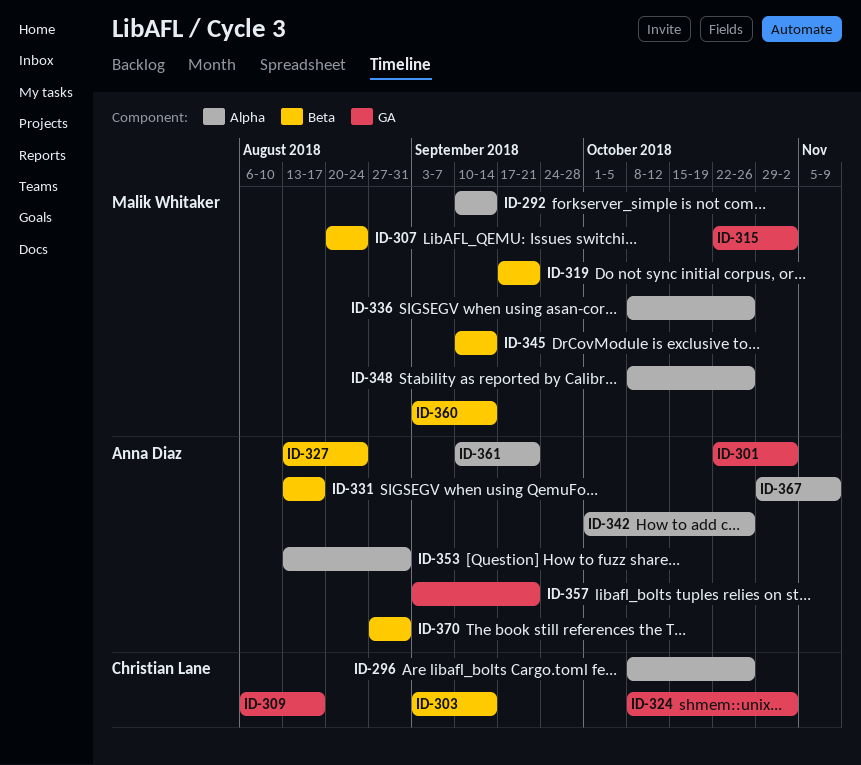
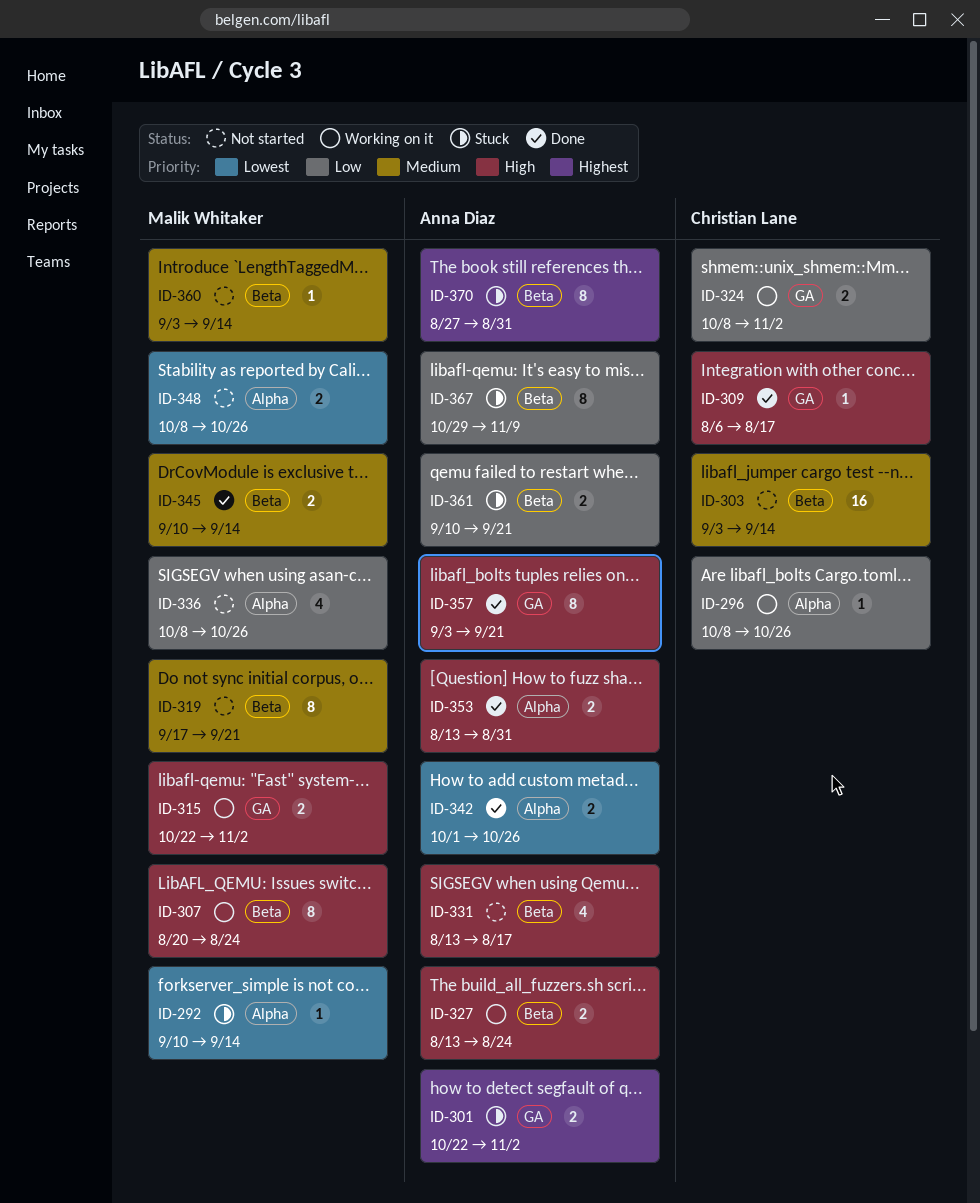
ID-361, label: Alpha -> Beta
ID-367, label: Alpha -> Beta

